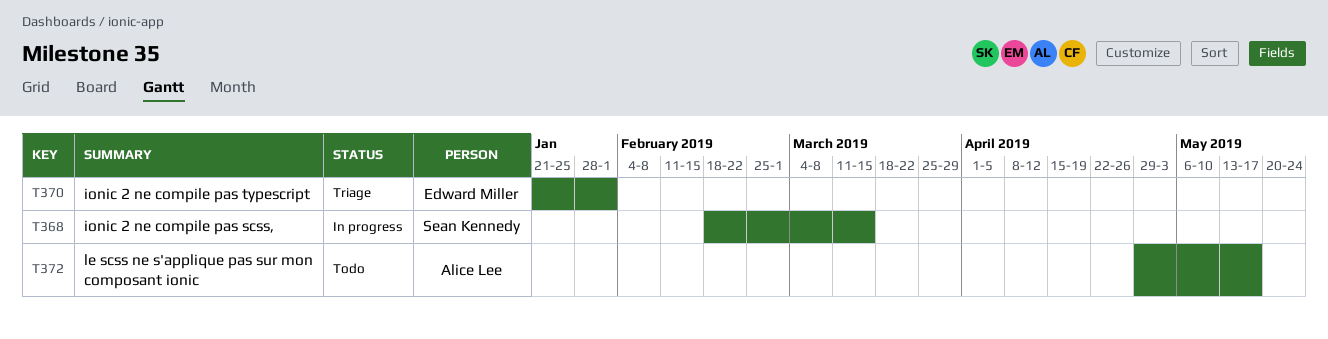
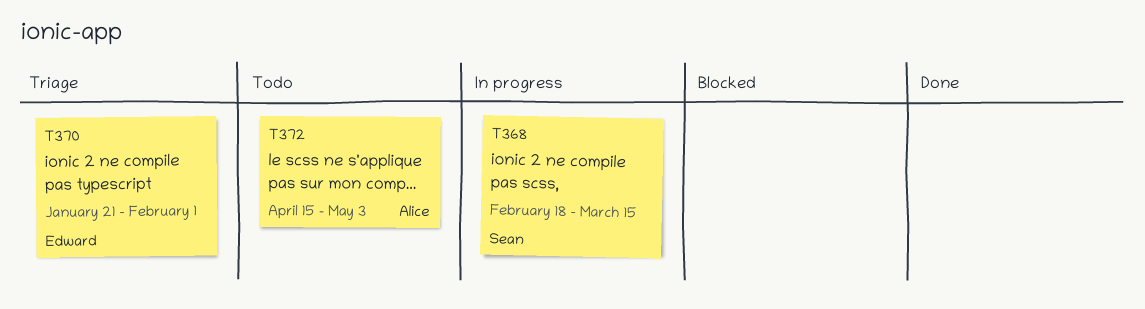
T372, start: Apr 29 -> Apr 15
T372, due: May 17 -> May 3

